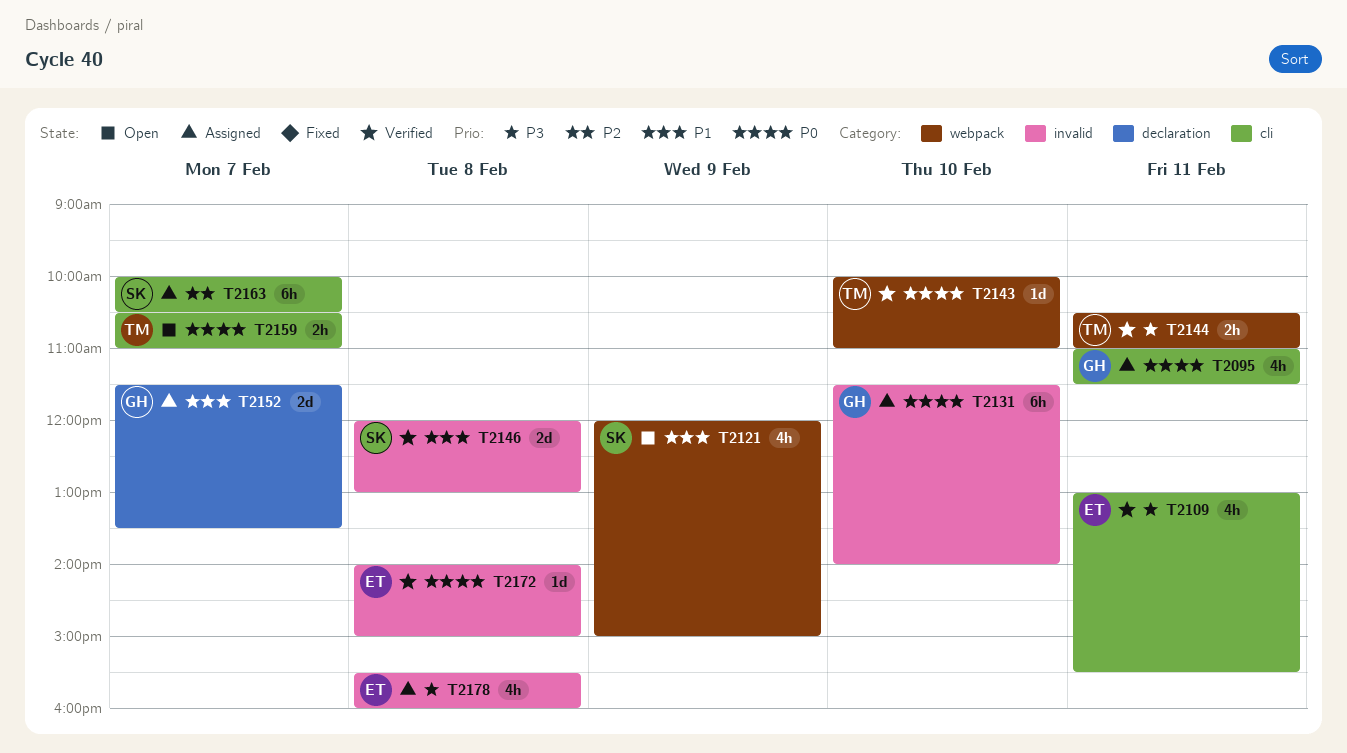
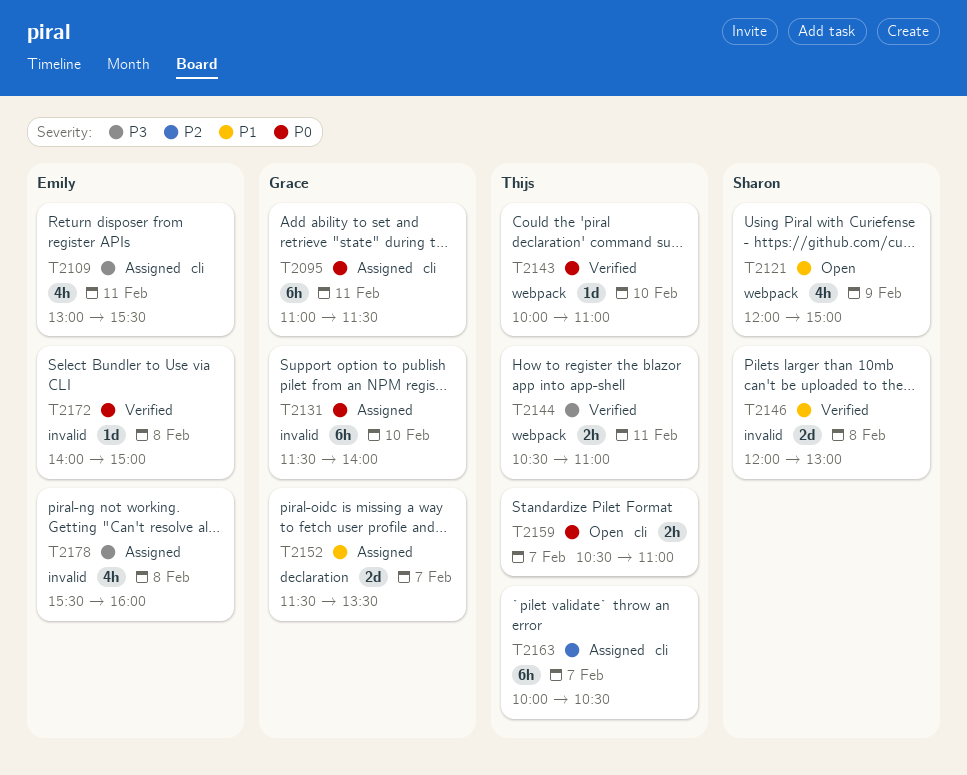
T2095, estimate: 4h -> 6h
T2109, status: Verified -> Assigned
T2163, owner: Sharon -> Thijs

